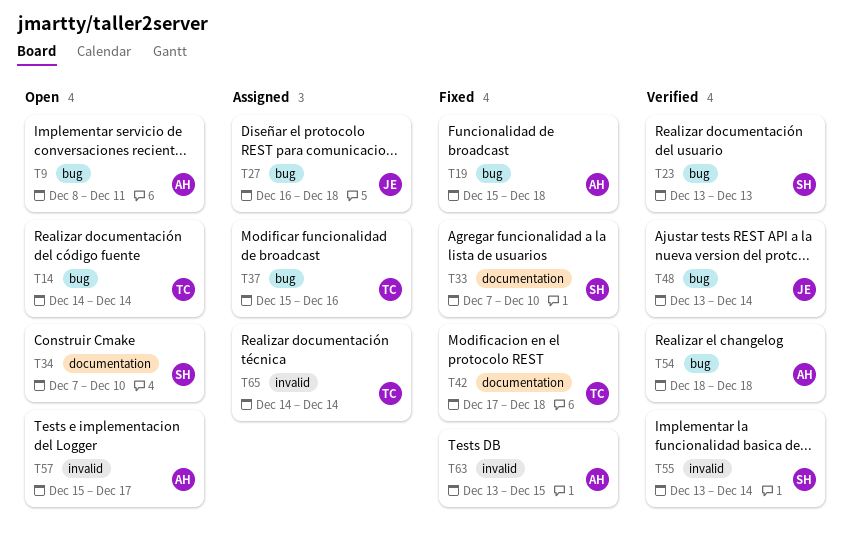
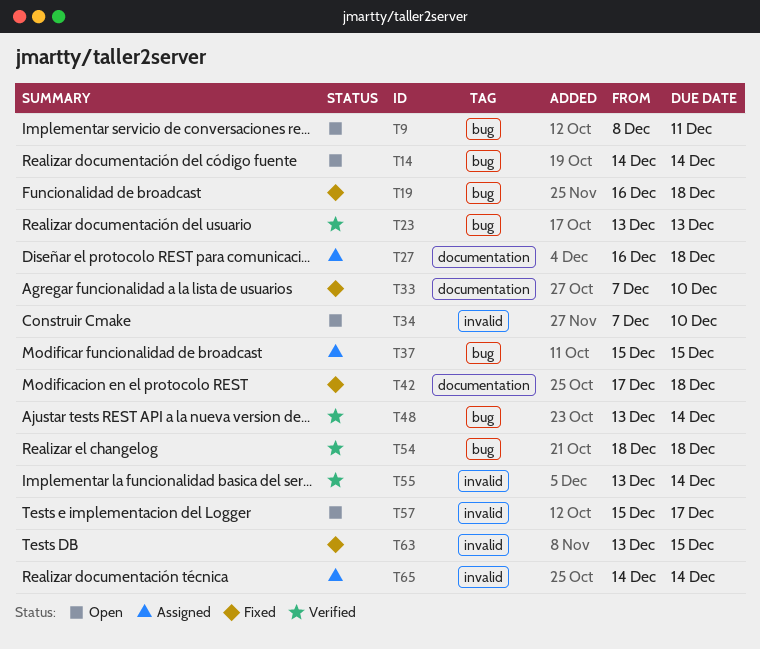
T19, start: Dec 15 -> Dec 16
T27, label: bug -> documentation
T34, label: documentation -> invalid
T37, due: Dec 16 -> Dec 15

